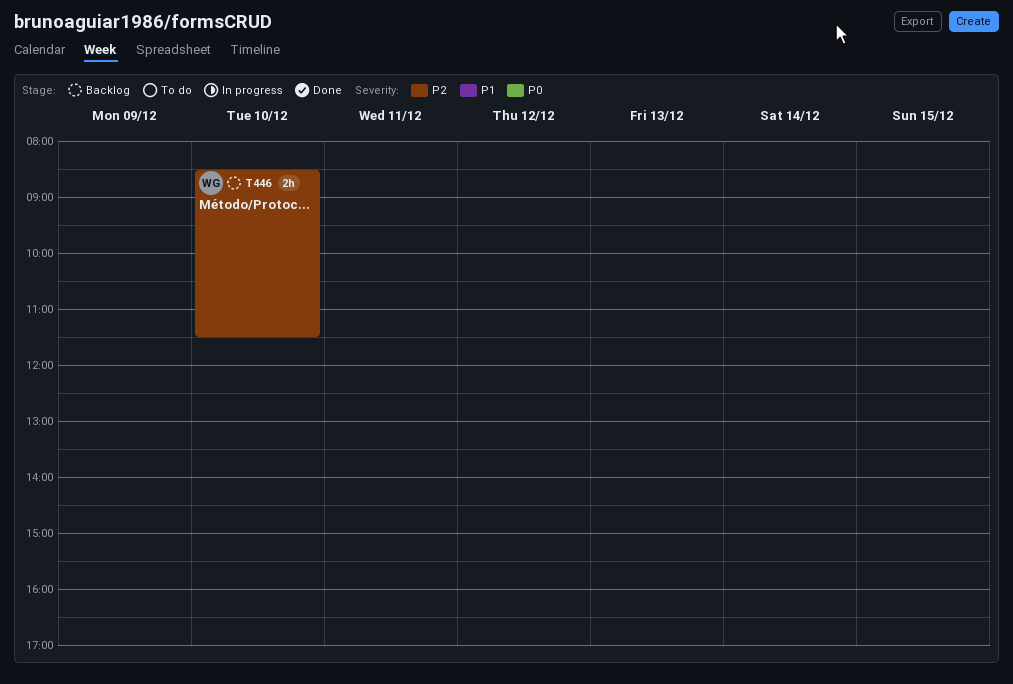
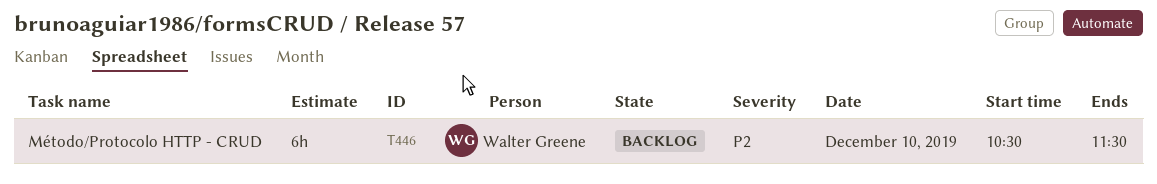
T446, estimate: 2h -> 6h
T446, begins: 08:30 -> 10:30

